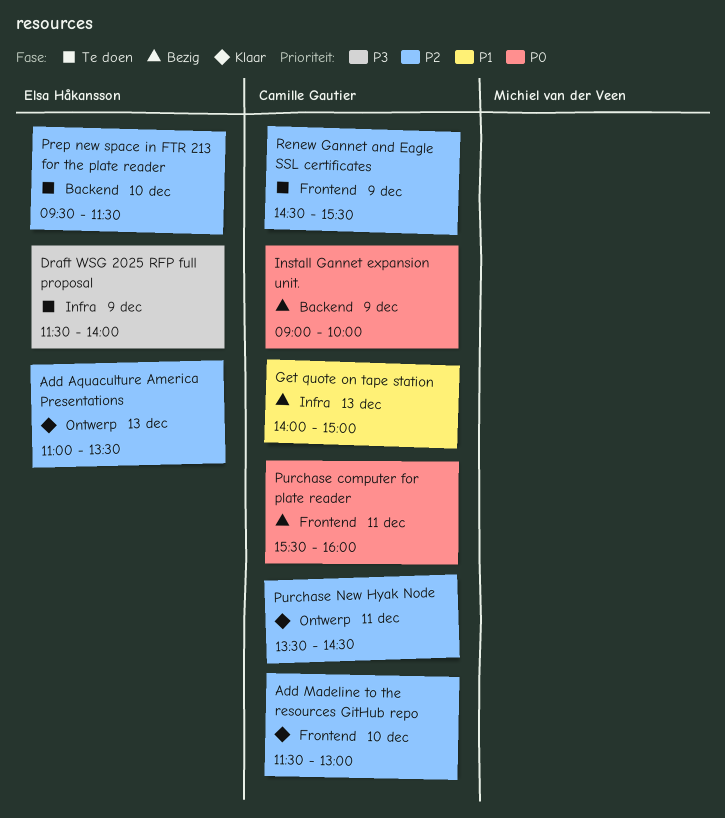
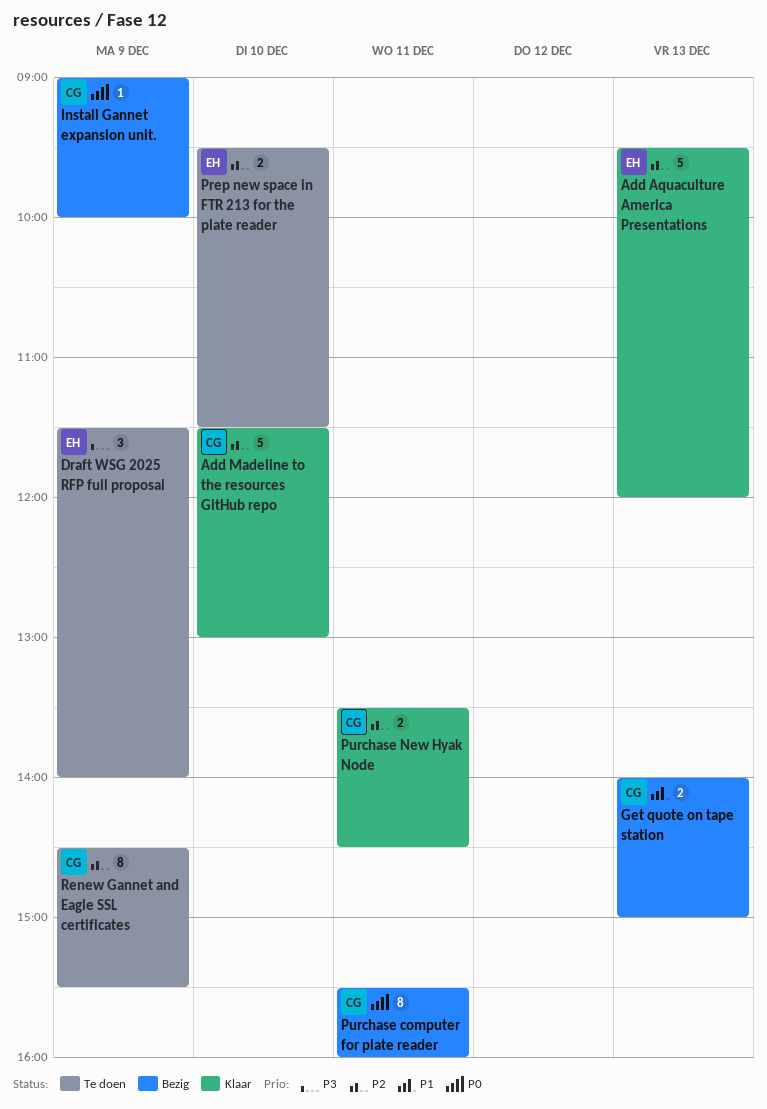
Add Aquaculture America Presentations, begins: 11:00 -> 09:30
Add Aquaculture America Presentations, ends: 13:30 -> 12:00

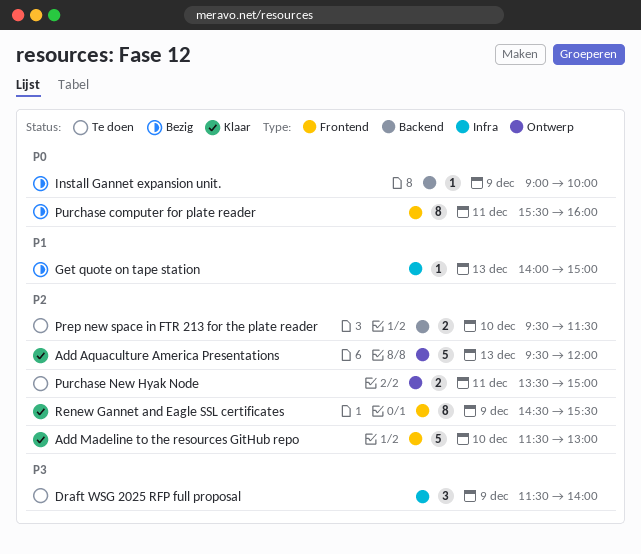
Get quote on tape station, estimate: 2 -> 1
Purchase New Hyak Node, status: Klaar -> Te doen
Purchase New Hyak Node, ends: 14:30 -> 15:00
Renew Gannet and Eagle SSL certificates, status: Te doen -> Klaar

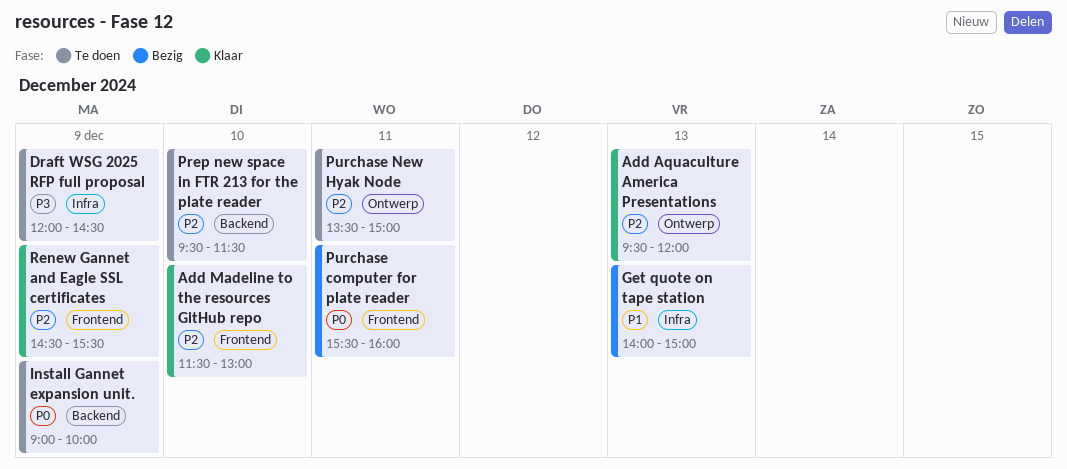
Draft WSG 2025 RFP full proposal, begins: 11:30 -> 12:00
Draft WSG 2025 RFP full proposal, ends: 14:00 -> 14:30
Install Gannet expansion unit., status: Bezig -> Te doen

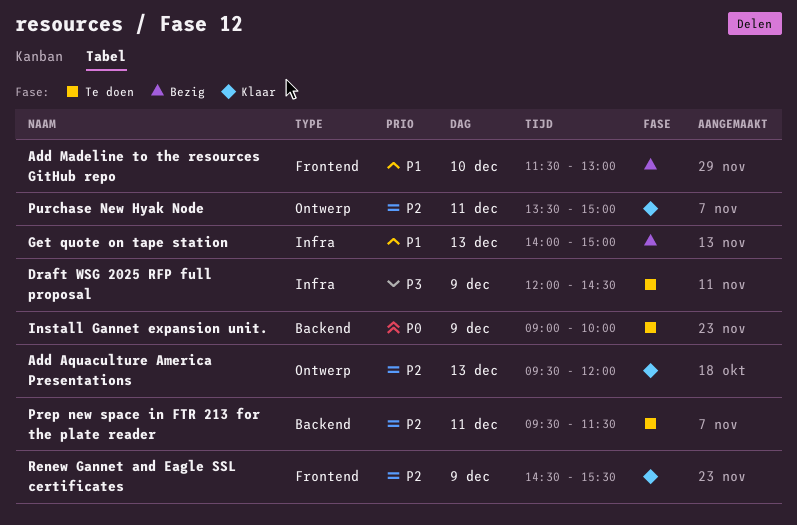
Add Madeline to the resources GitHub repo, status: Klaar -> Bezig
Add Madeline to the resources GitHub repo, priority: P2 -> P1
Prep new space in FTR 213 for the plate reader, day: Dec 10 -> Dec 11
Purchase computer for plate reader: present -> none
Purchase New Hyak Node, status: Te doen -> Klaar

